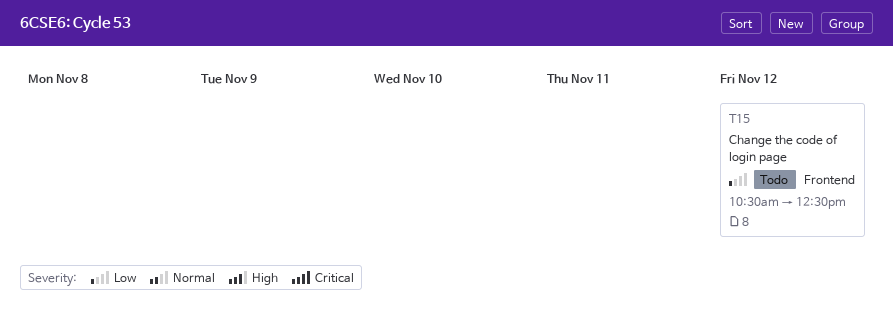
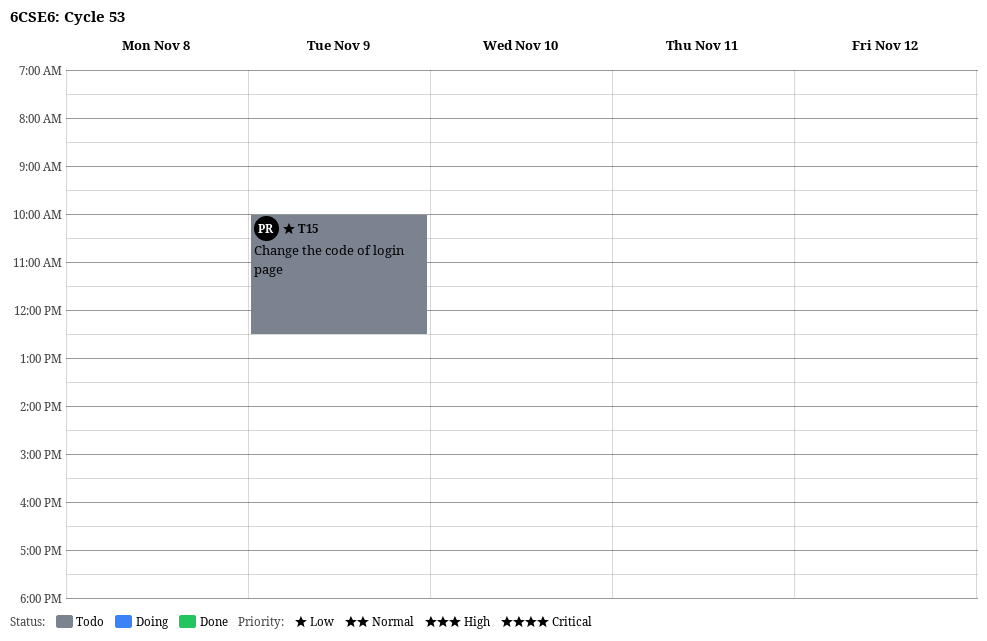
T15, day: Nov 12 -> Nov 9
T15, begins: 10:30 -> 10:00

